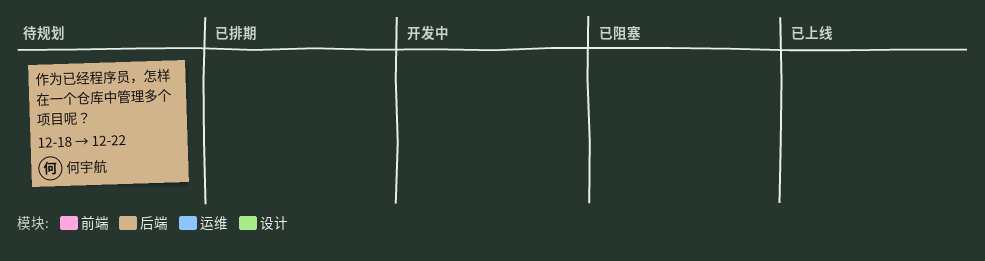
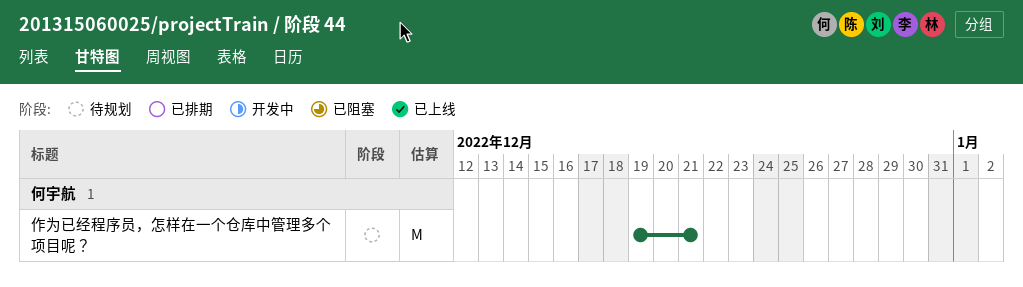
作为已经程序员，怎样在一个仓库中管理多个项目呢？, start: Dec 18 -> Dec 19
作为已经程序员，怎样在一个仓库中管理多个项目呢？, due: Dec 22 -> Dec 21

